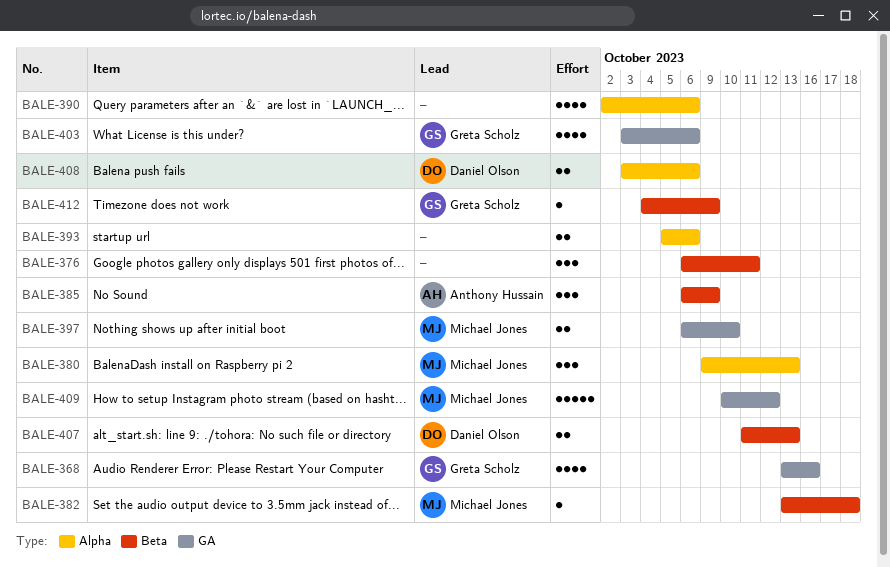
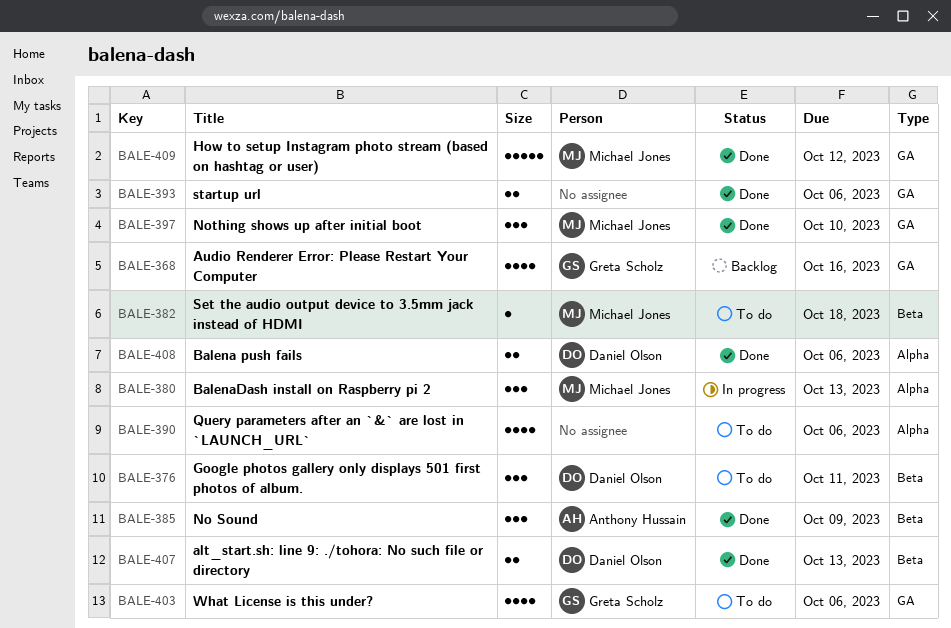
BALE-376, owner: none -> Daniel Olson
BALE-393, label: Alpha -> GA
BALE-397, estimate: 2 -> 3
BALE-412: present -> none

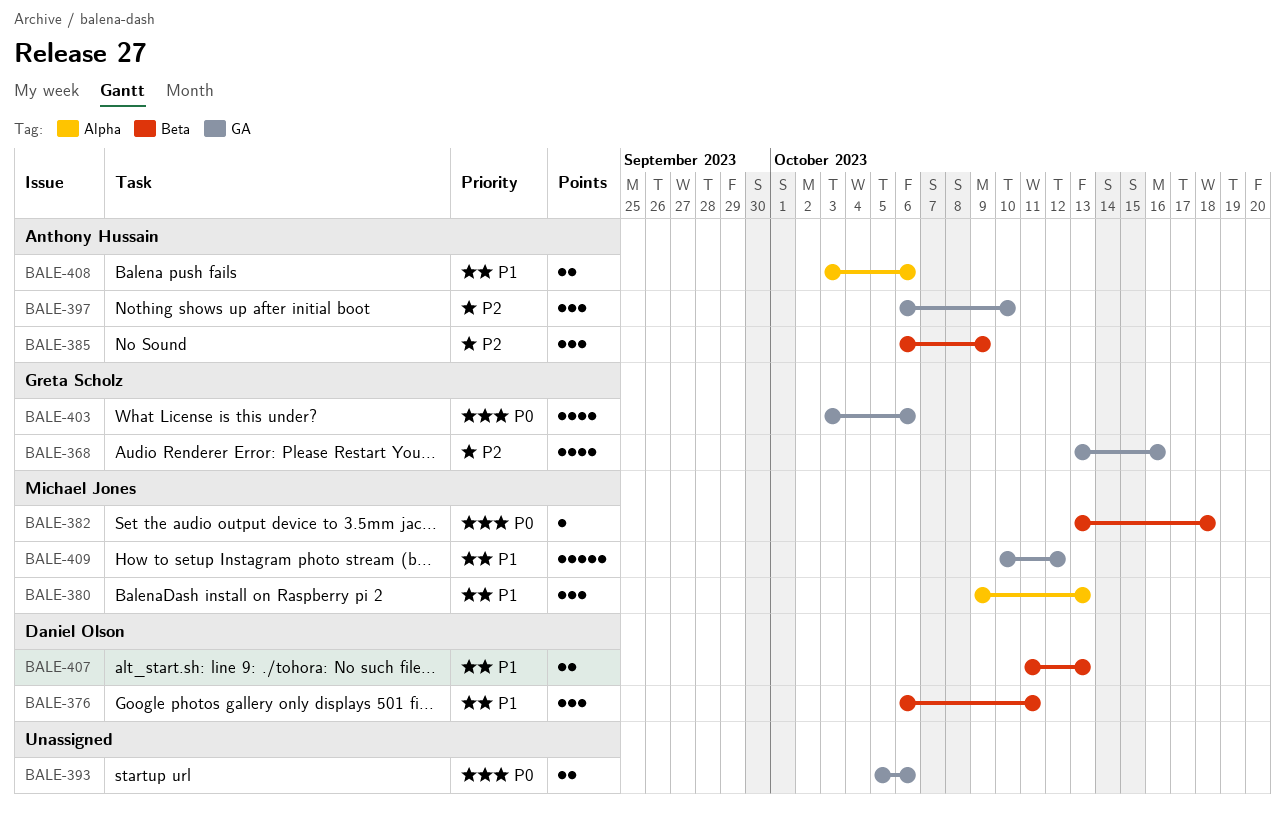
BALE-390: present -> none
BALE-397, owner: Michael Jones -> Anthony Hussain
BALE-408, owner: Daniel Olson -> Anthony Hussain

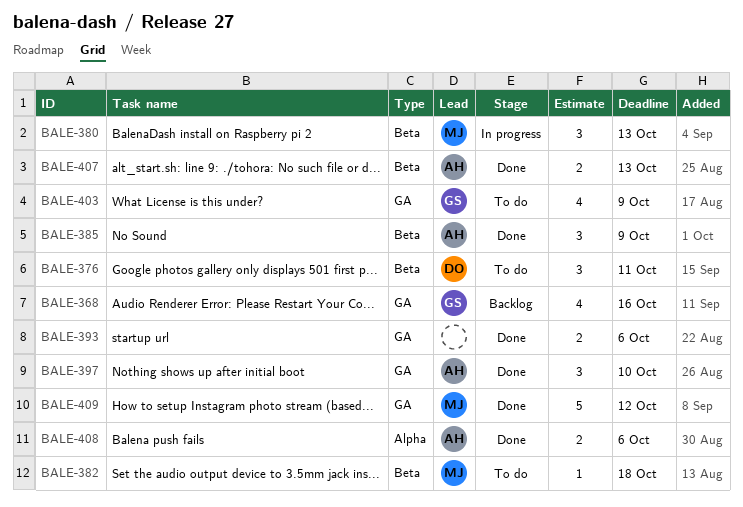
BALE-380, label: Alpha -> Beta
BALE-403, due: Oct 6 -> Oct 9
BALE-407, owner: Daniel Olson -> Anthony Hussain

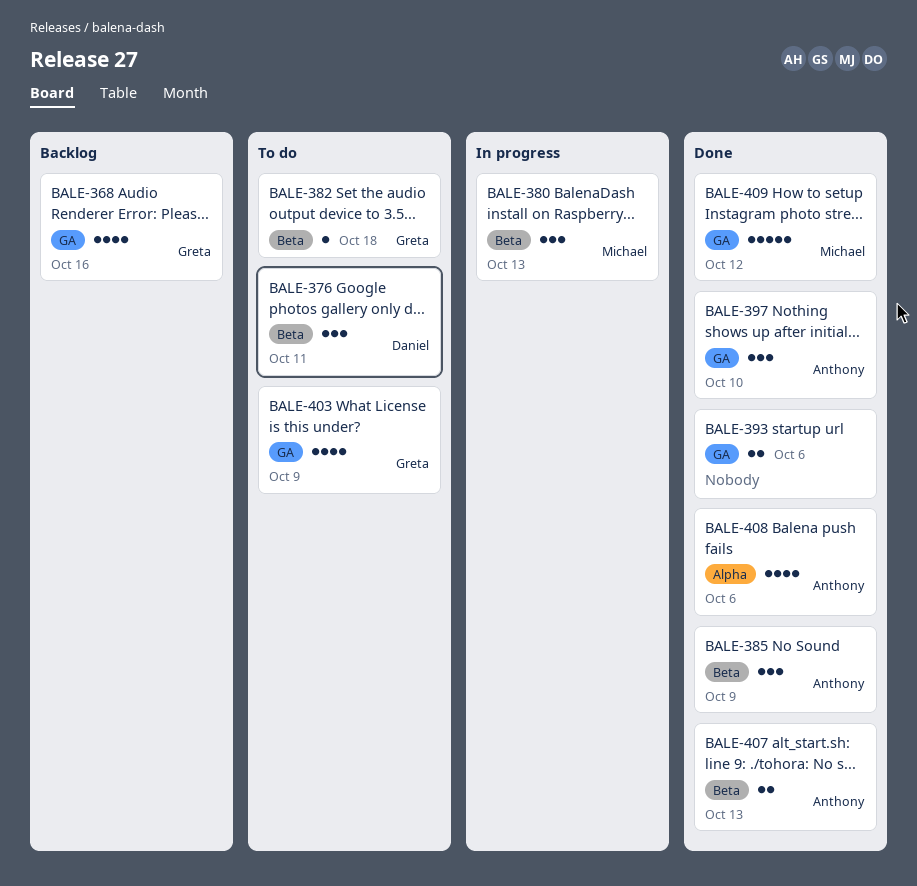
BALE-382, owner: Michael -> Greta
BALE-408, estimate: 2 -> 4

